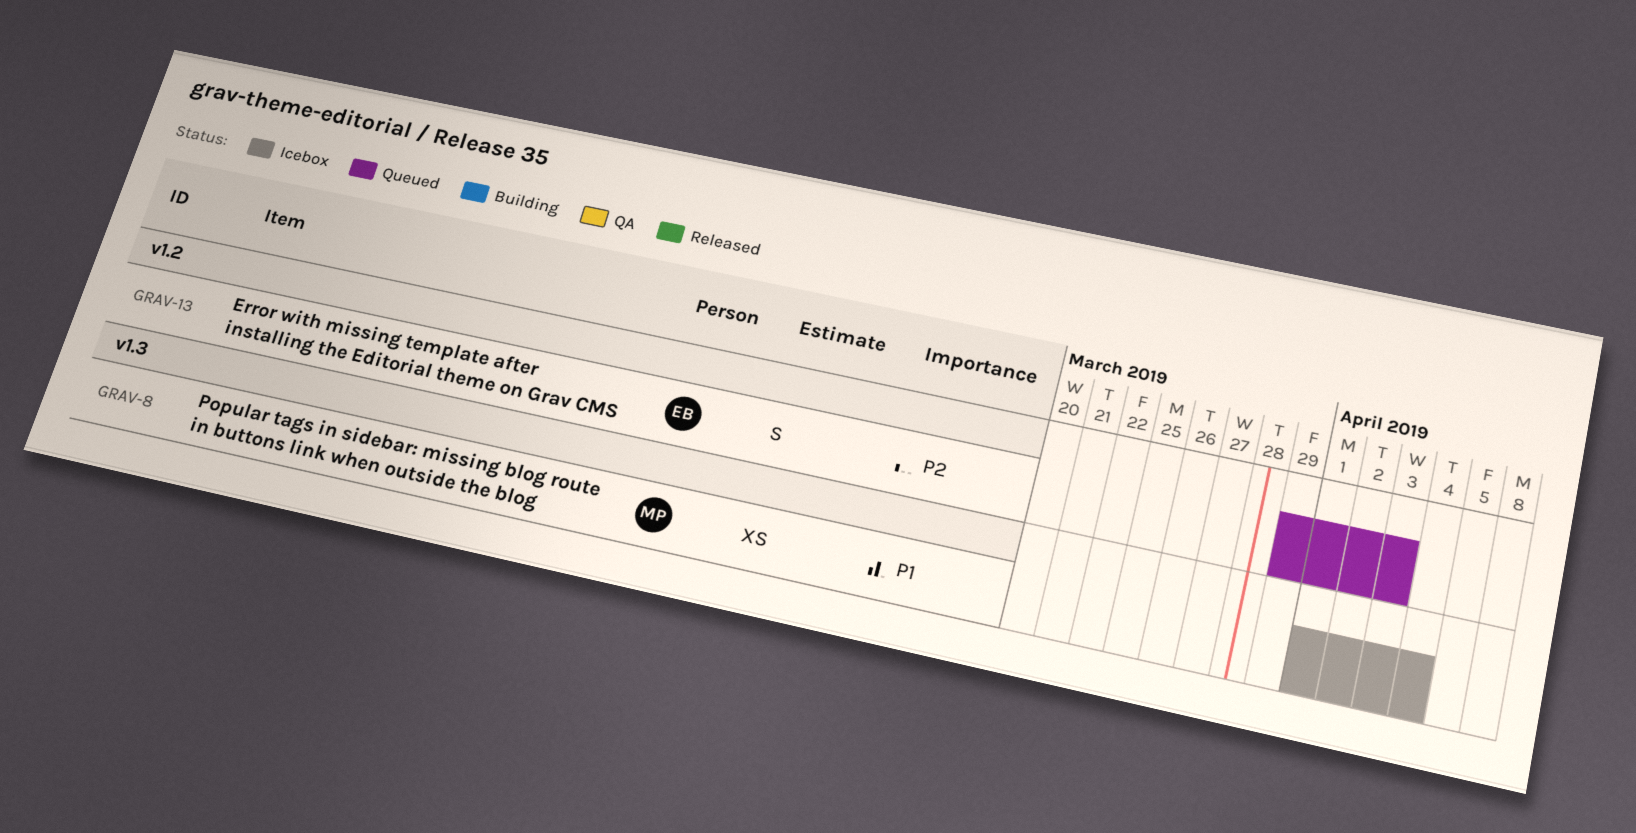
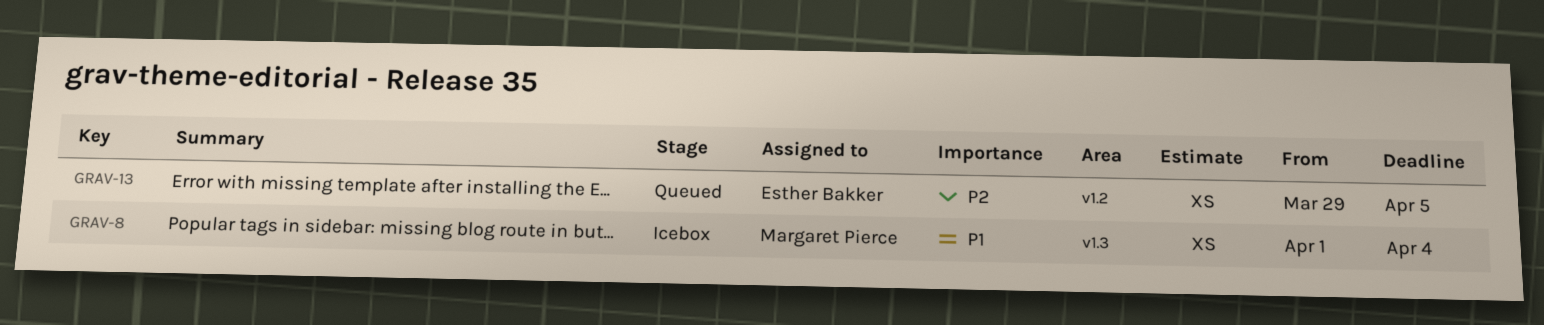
GRAV-13, estimate: S -> XS
GRAV-13, due: Apr 3 -> Apr 5

